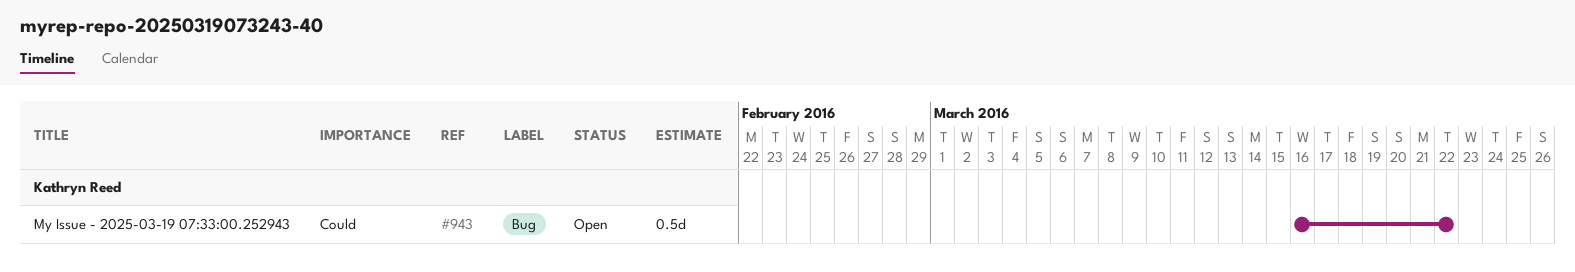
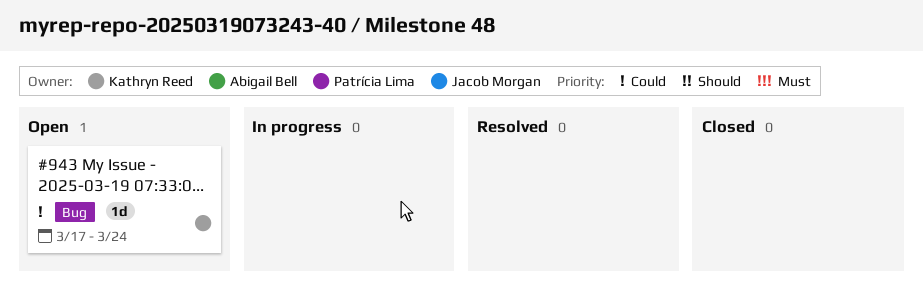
#943, estimate: 0.5d -> 1d
#943, start: Mar 16 -> Mar 17
#943, due: Mar 22 -> Mar 24

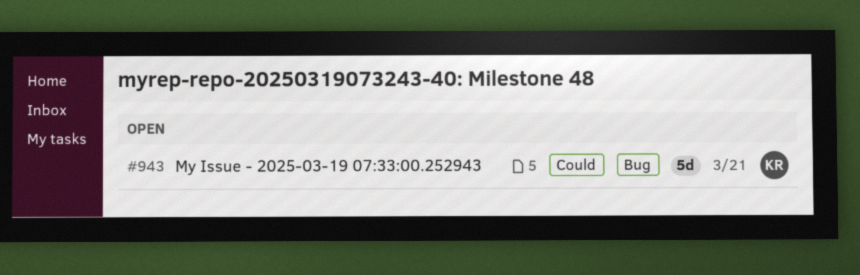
#943, estimate: 1d -> 5d
#943, due: Mar 24 -> Mar 21

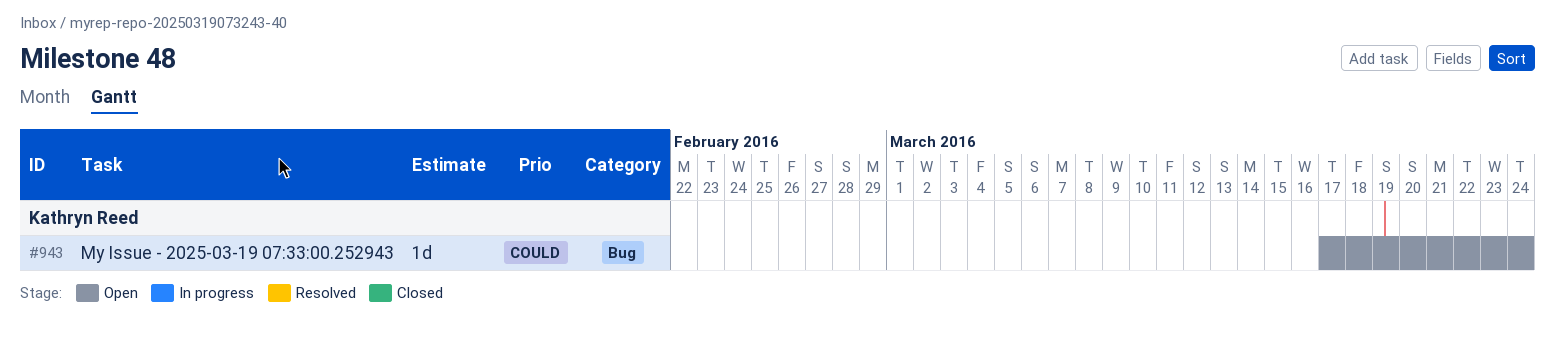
#943, estimate: 5d -> 1d
#943, due: Mar 21 -> Mar 24

